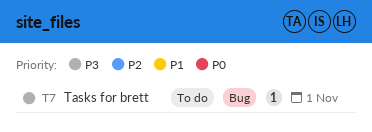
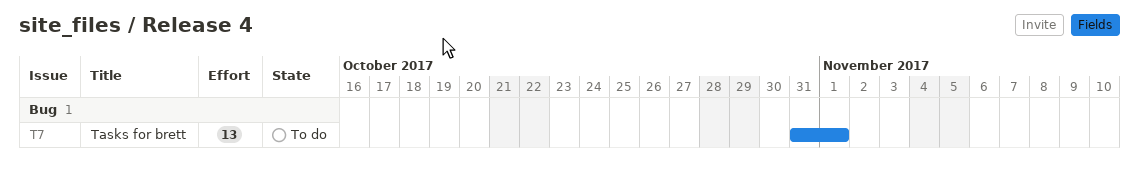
T7, estimate: 1 -> 13

